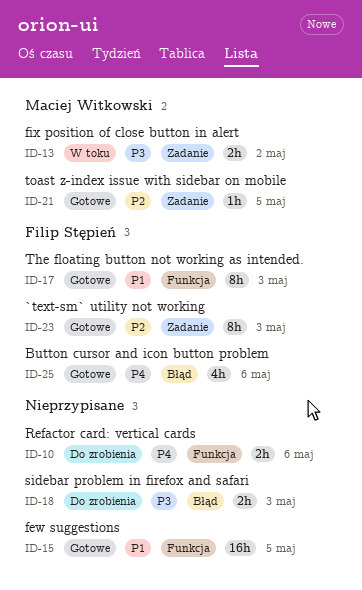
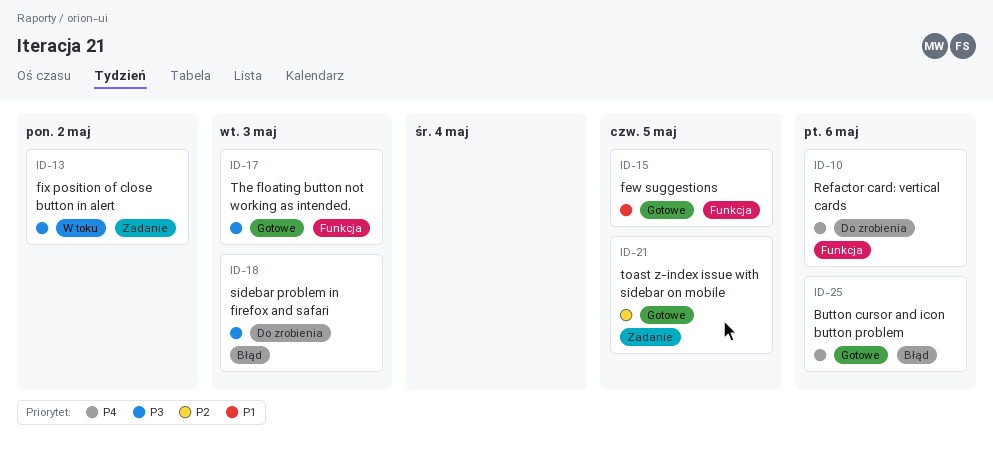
ID-17, priority: P1 -> P3
ID-23: present -> none

